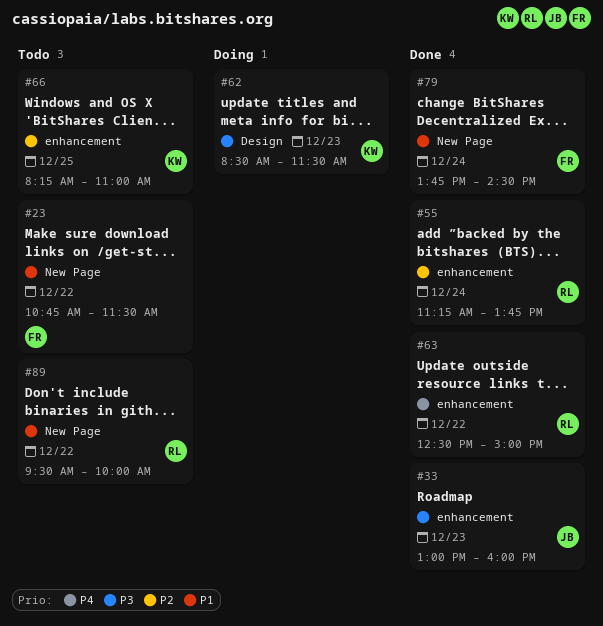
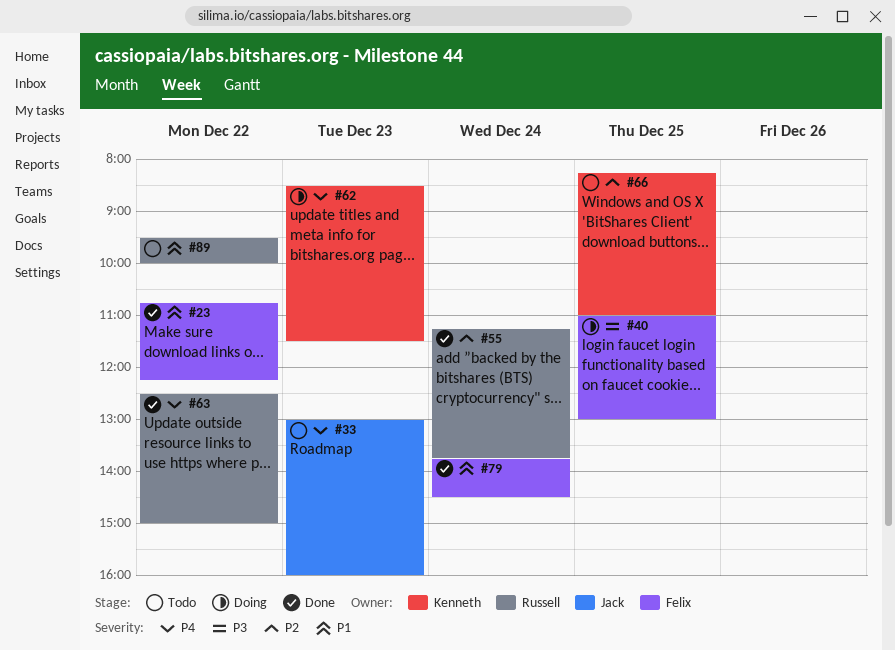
#23, status: Todo -> Done
#23, ends: 11:30 -> 12:15
#33, status: Done -> Todo
#33, priority: P3 -> P4
#40: none -> present
#62, priority: P3 -> P4

